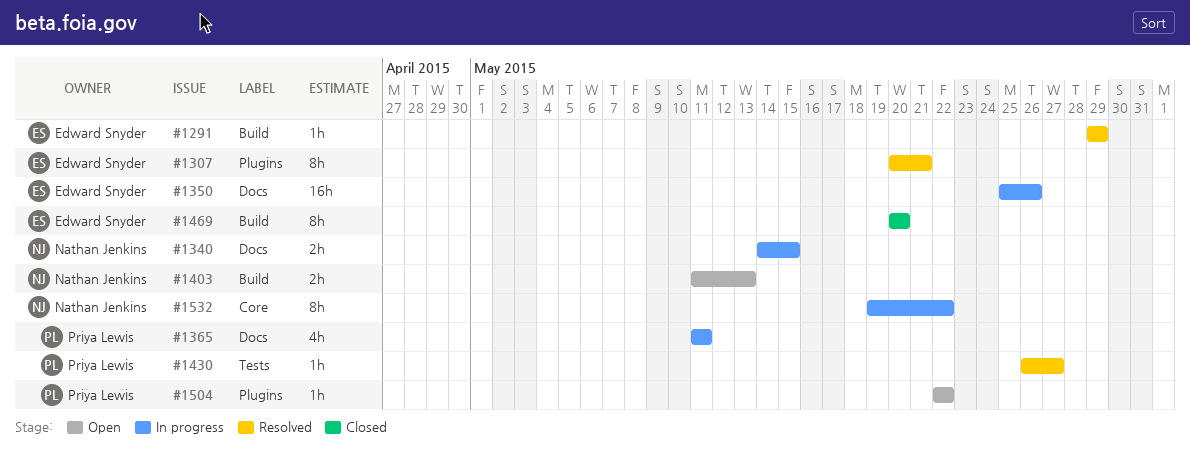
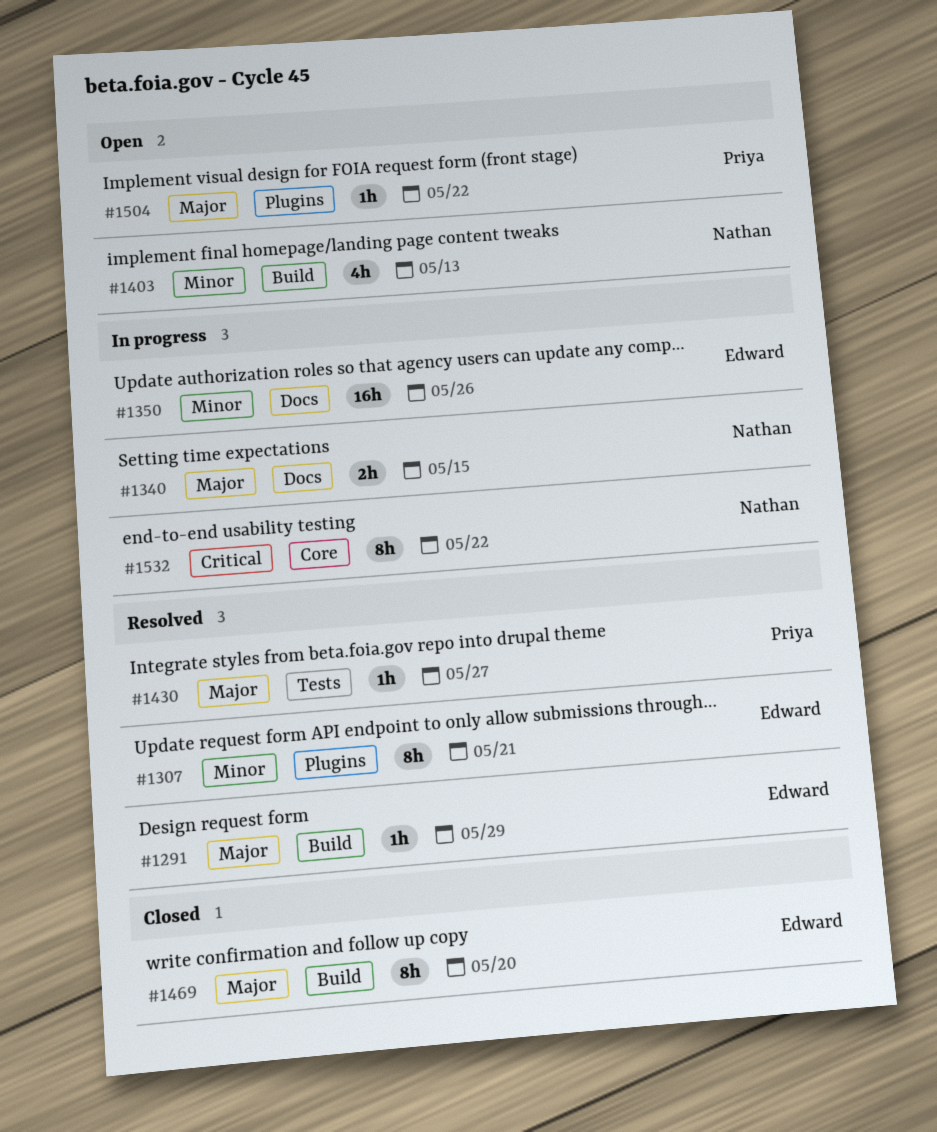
#1365: present -> none
#1403, estimate: 2h -> 4h

